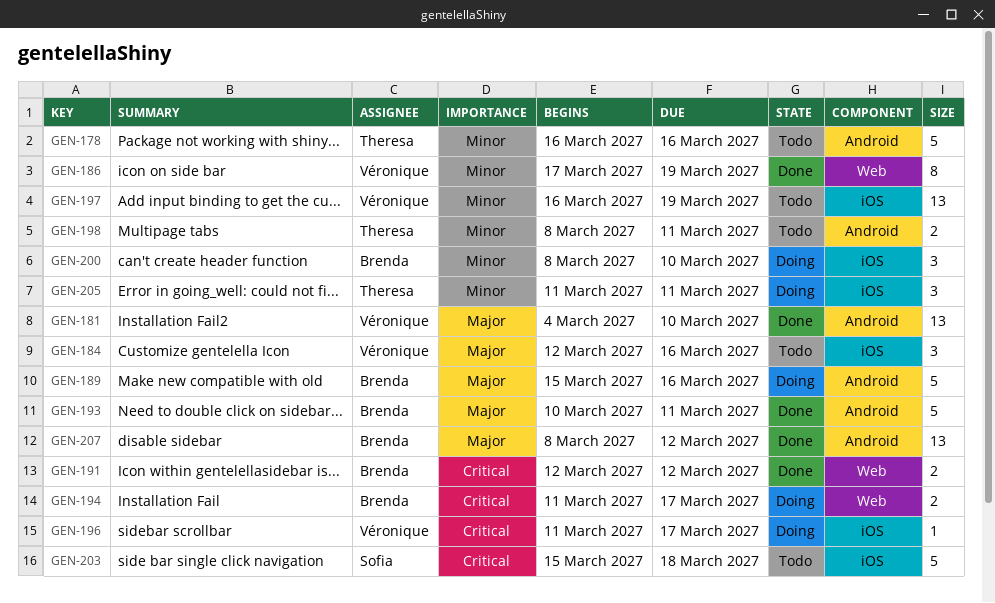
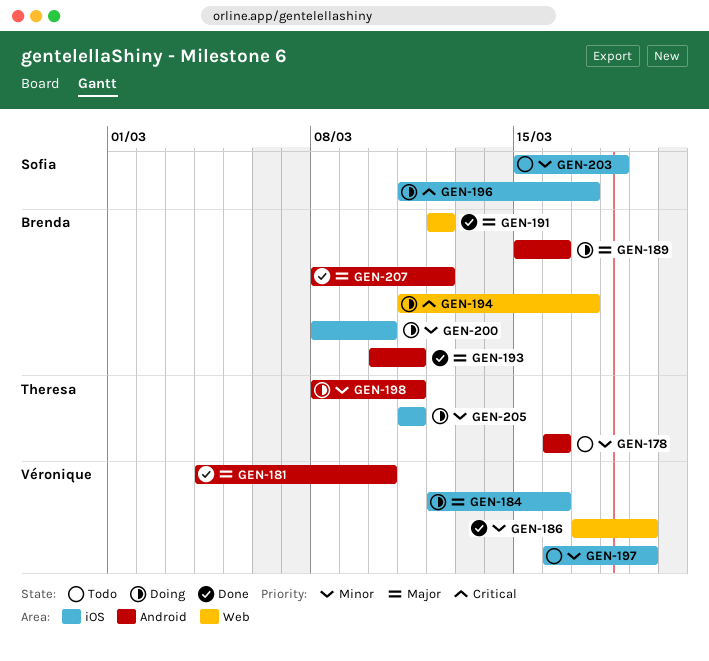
GEN-184, status: Todo -> Doing
GEN-191, priority: Critical -> Major
GEN-196, owner: Véronique -> Sofia
GEN-198, status: Todo -> Doing
GEN-203, priority: Critical -> Minor

